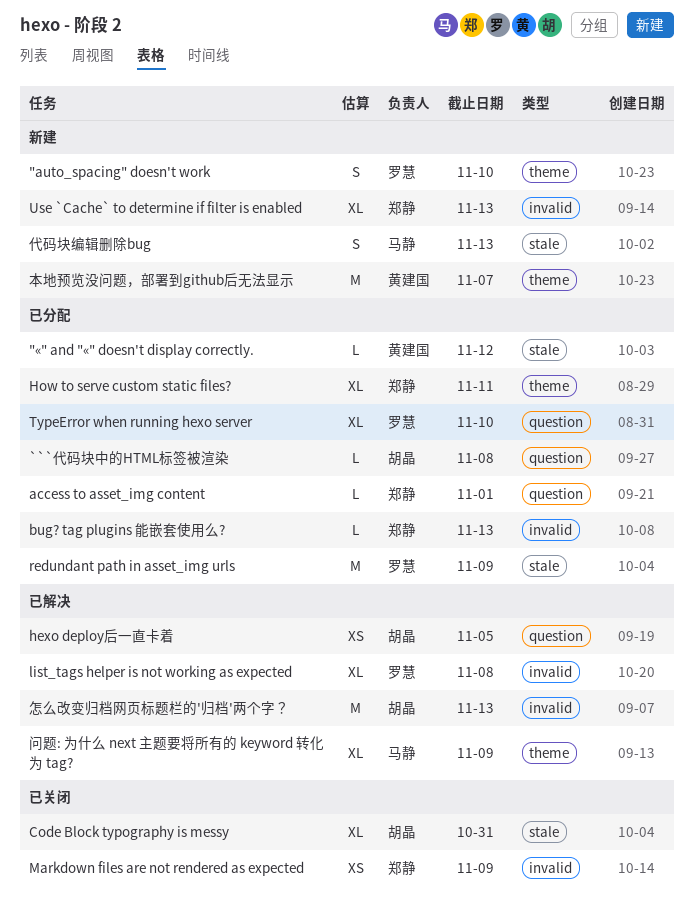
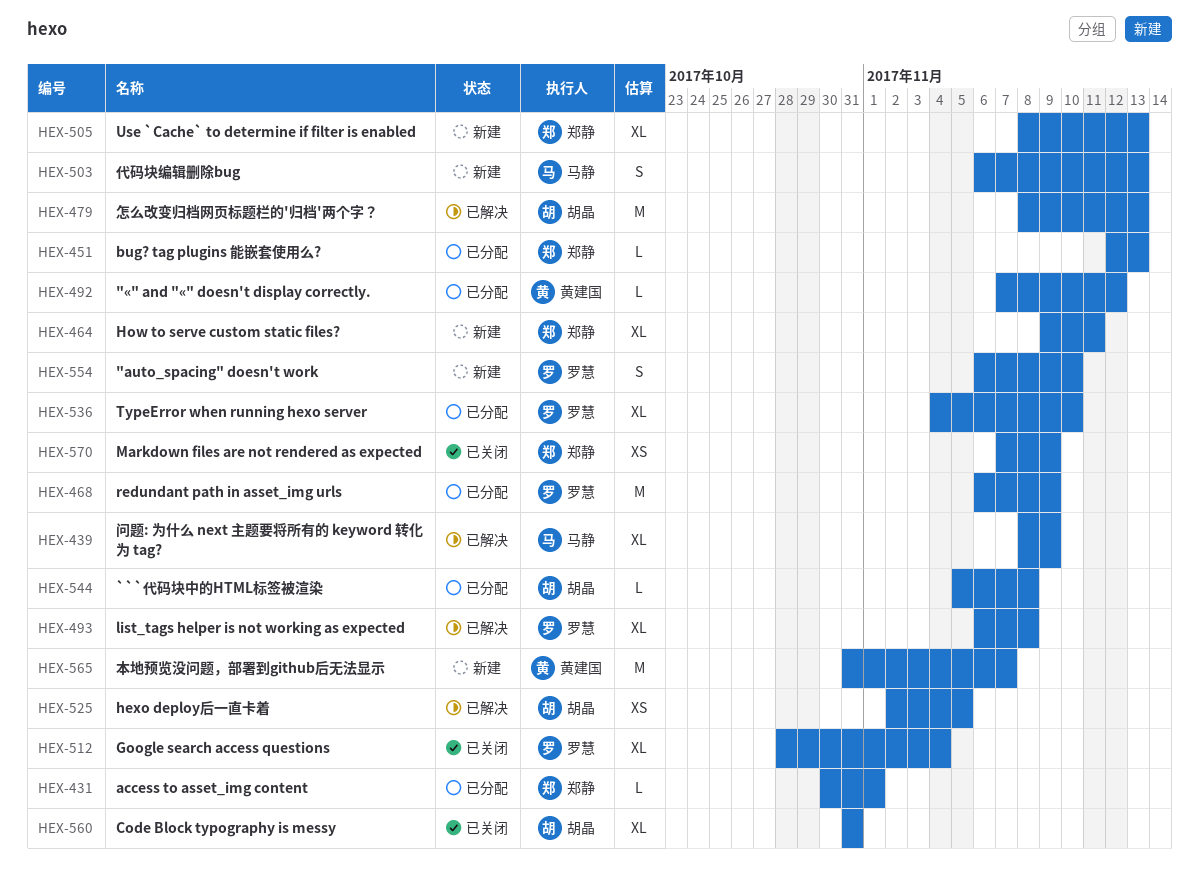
Google search access questions: none -> present
How to serve custom static files?, status: 已分配 -> 新建

